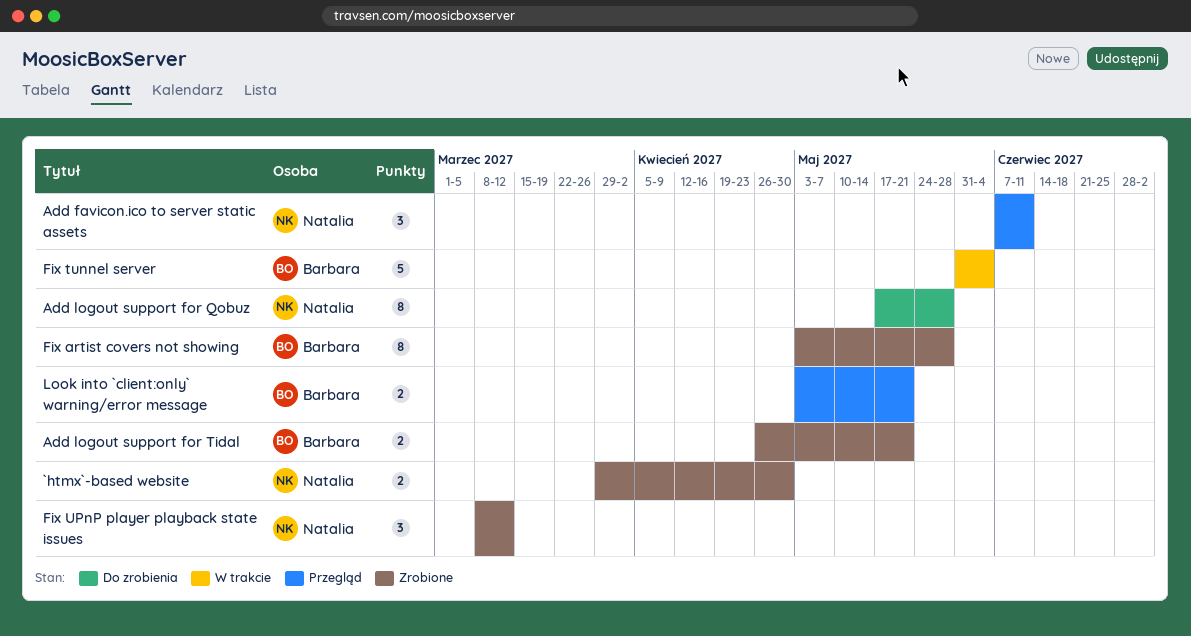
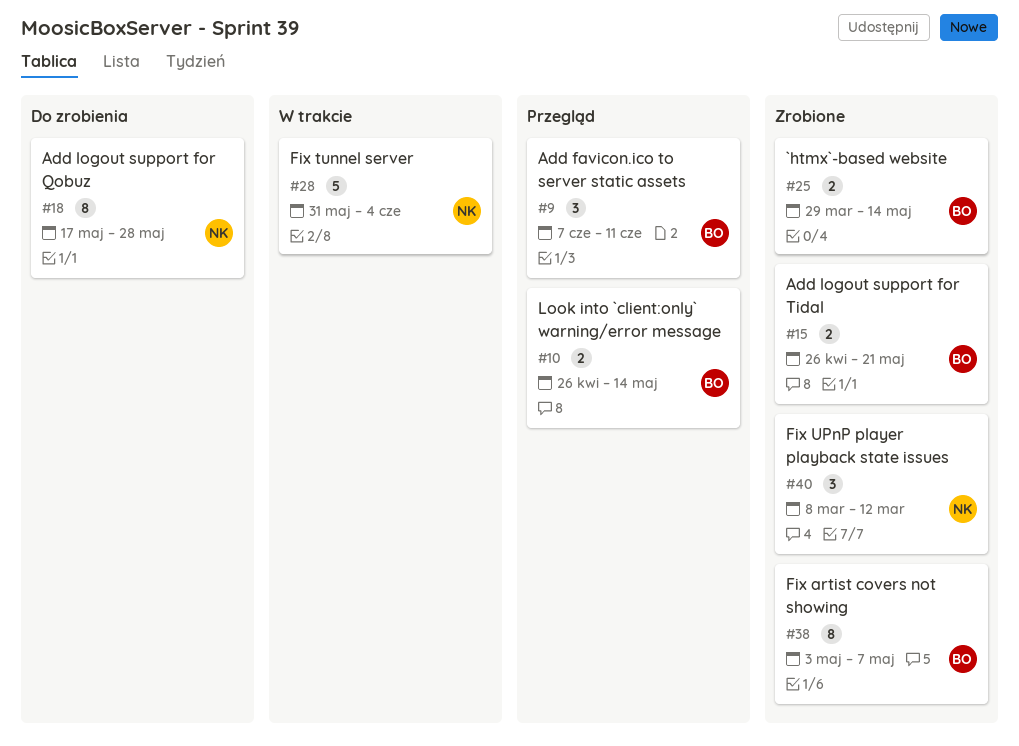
`htmx`-based website, owner: Natalia -> Barbara
`htmx`-based website, due: Apr 30 -> May 14
Add favicon.ico to server static assets, owner: Natalia -> Barbara
Fix artist covers not showing, due: May 28 -> May 7
Fix tunnel server, owner: Barbara -> Natalia
Look into `client:only` warning/error message, start: May 3 -> Apr 26
Look into `client:only` warning/error message, due: May 21 -> May 14

